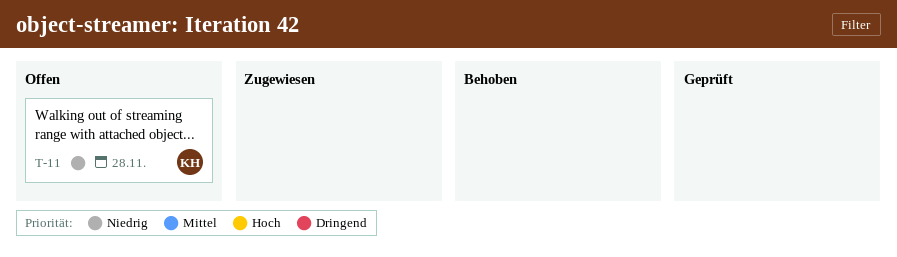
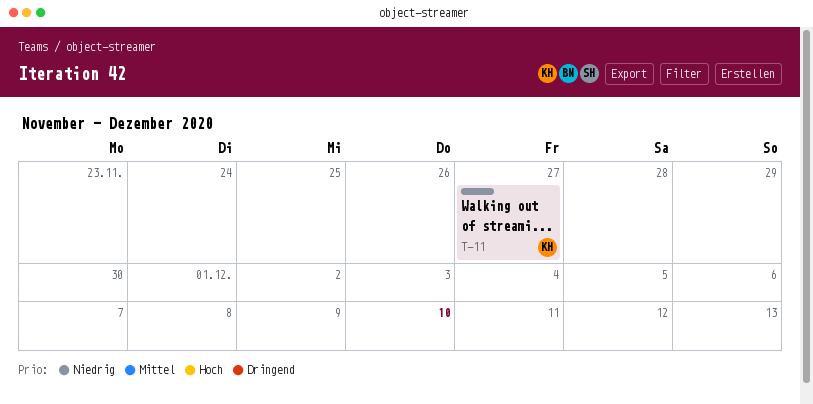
T-11, due: Nov 28 -> Nov 27

